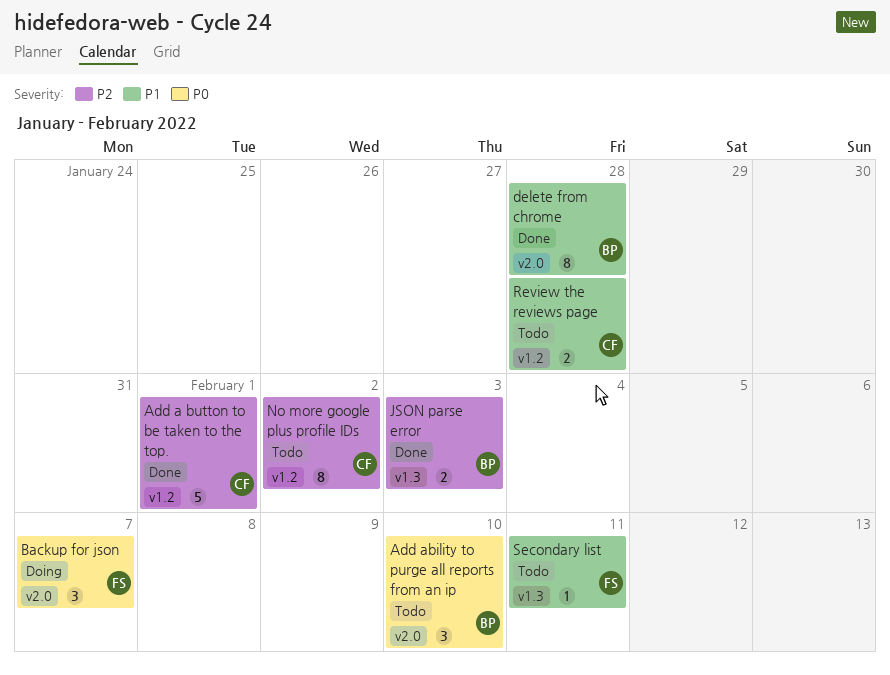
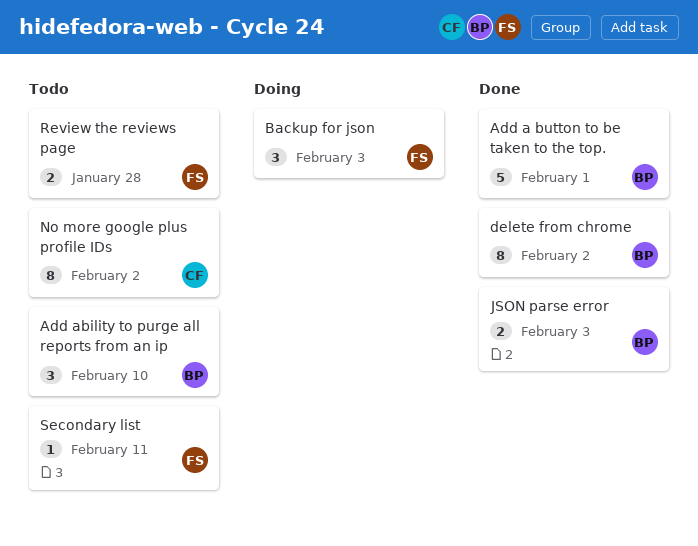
Add a button to be taken to the top., owner: CF -> BP
Backup for json, due: Feb 7 -> Feb 3
delete from chrome, due: Jan 28 -> Feb 2
Review the reviews page, owner: CF -> FS

